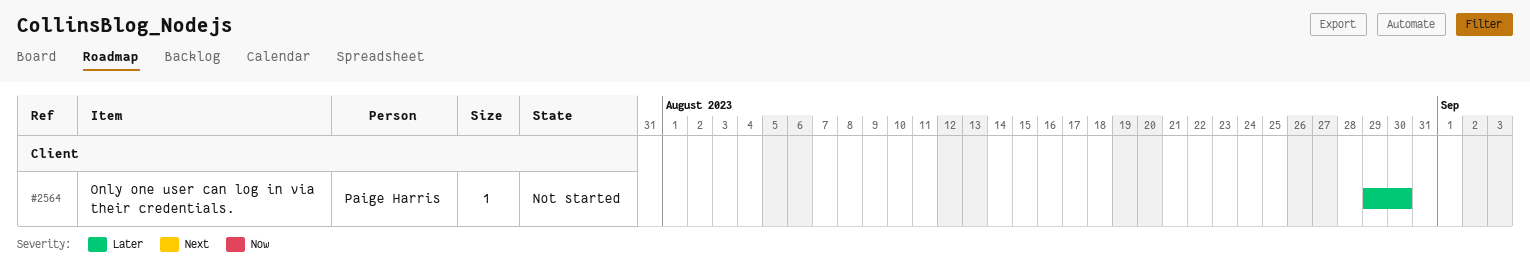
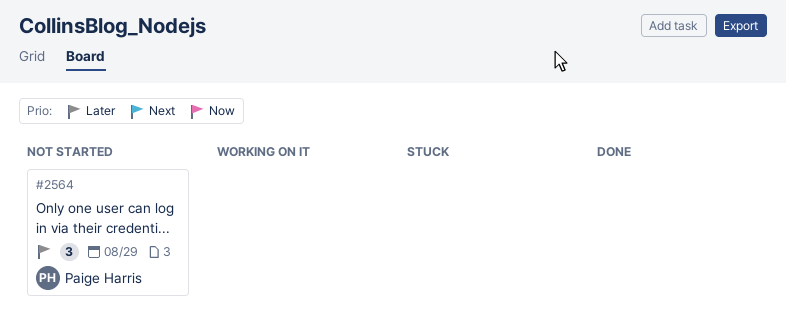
#2564, estimate: 1 -> 3
#2564, due: Aug 30 -> Aug 29

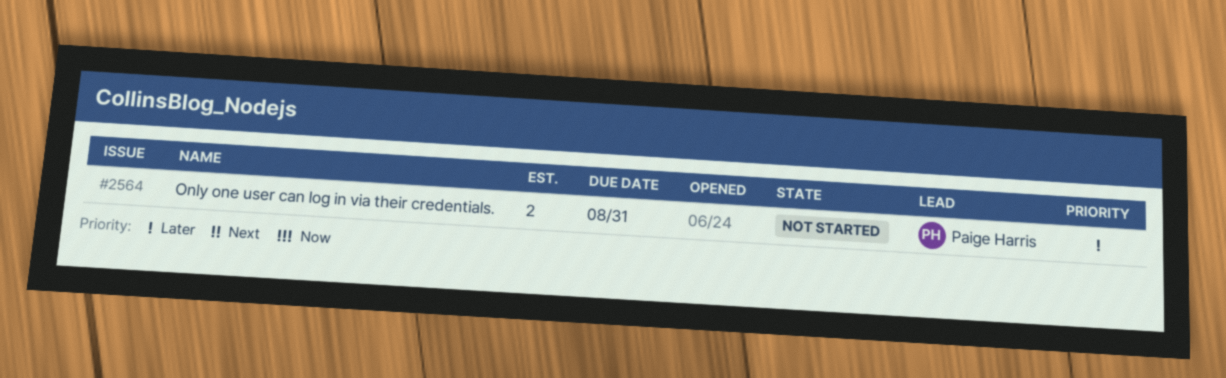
#2564, estimate: 3 -> 2
#2564, due: Aug 29 -> Aug 31

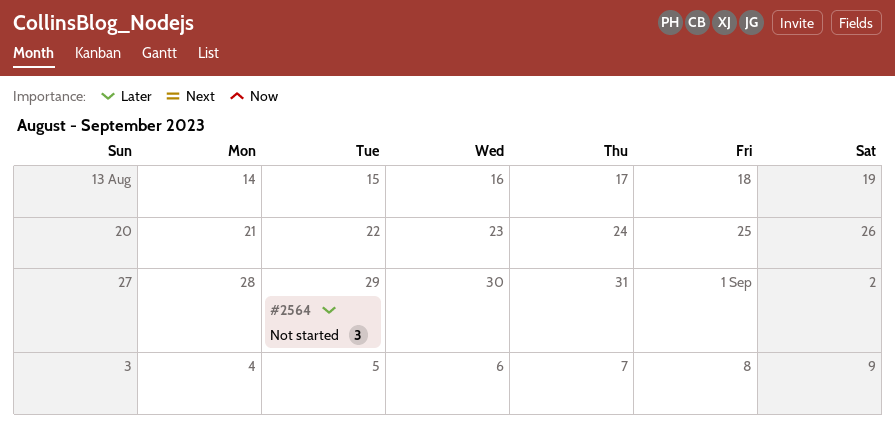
#2564, estimate: 2 -> 3
#2564, due: Aug 31 -> Aug 29

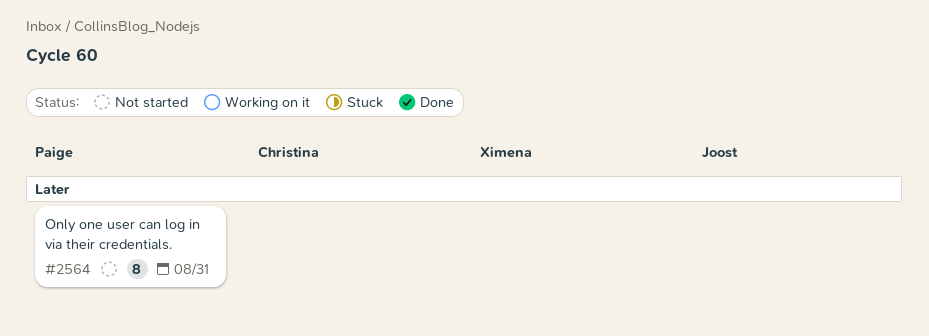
#2564, estimate: 3 -> 8
#2564, due: Aug 29 -> Aug 31

